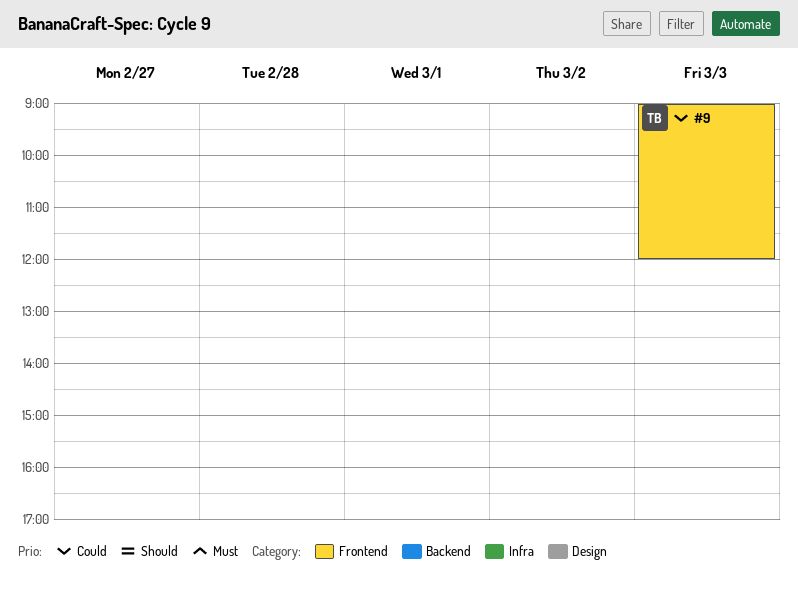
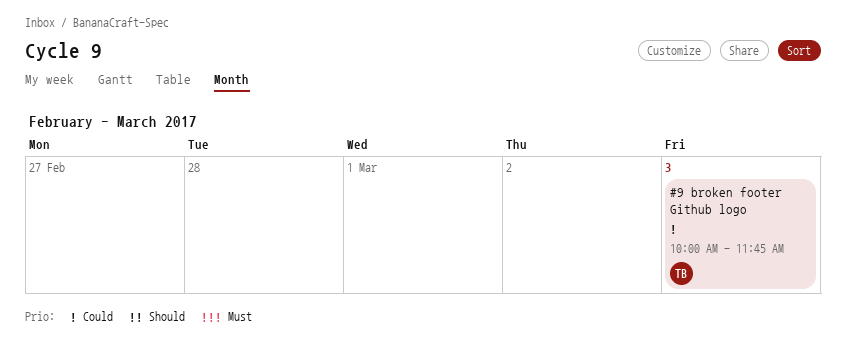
#9, begins: 09:00 -> 10:00
#9, ends: 12:00 -> 11:45

